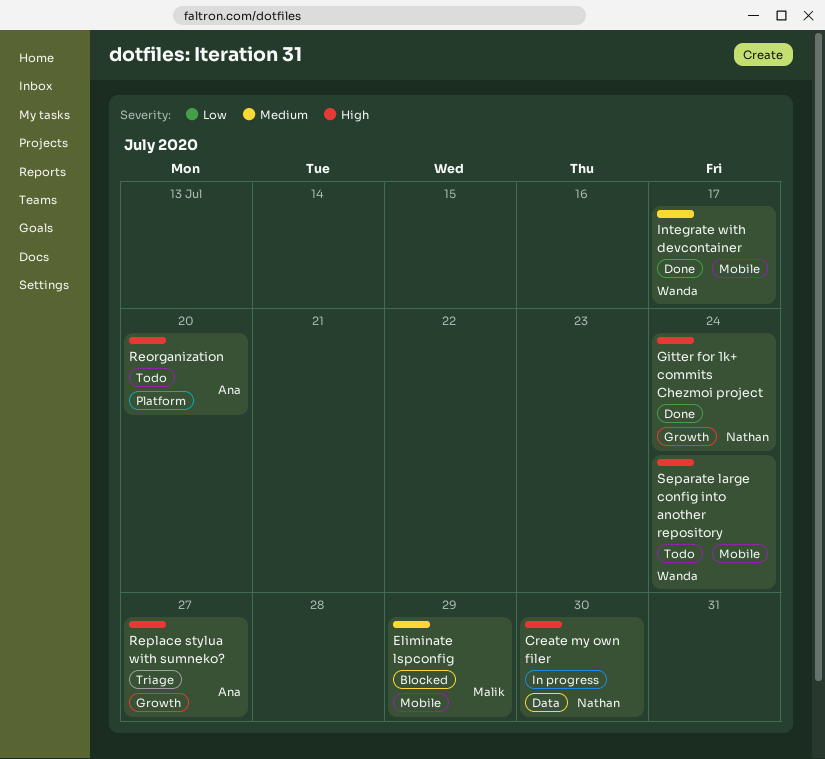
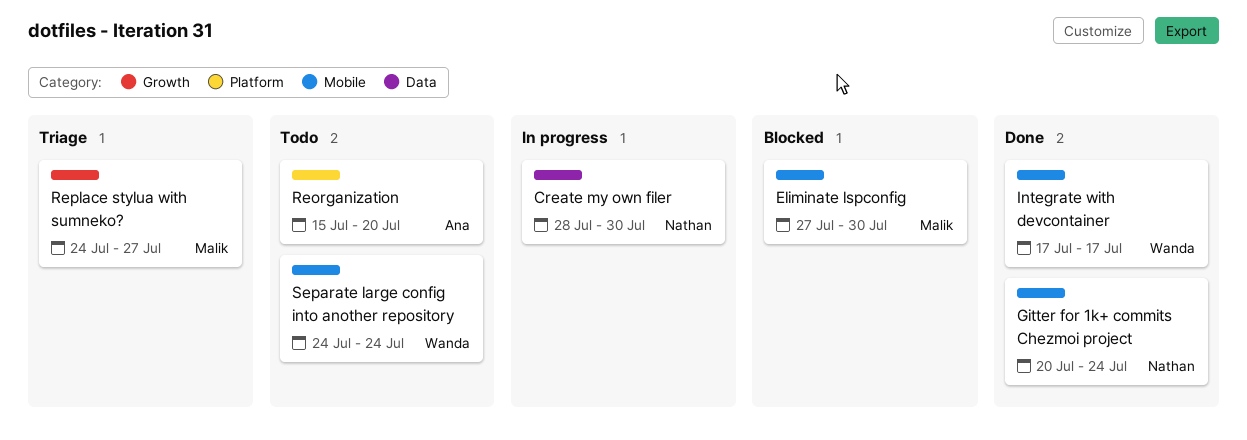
Eliminate lspconfig, due: Jul 29 -> Jul 30
Gitter for 1k+ commits Chezmoi project, label: Growth -> Mobile
Replace stylua with sumneko?, owner: Ana -> Malik

